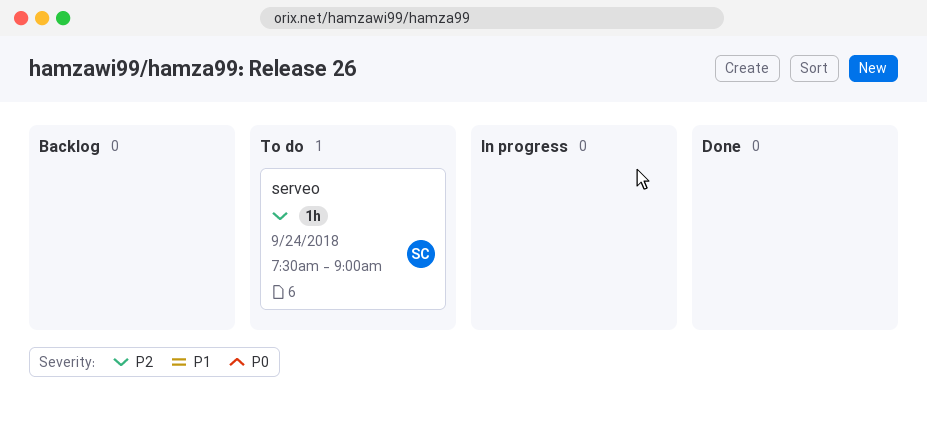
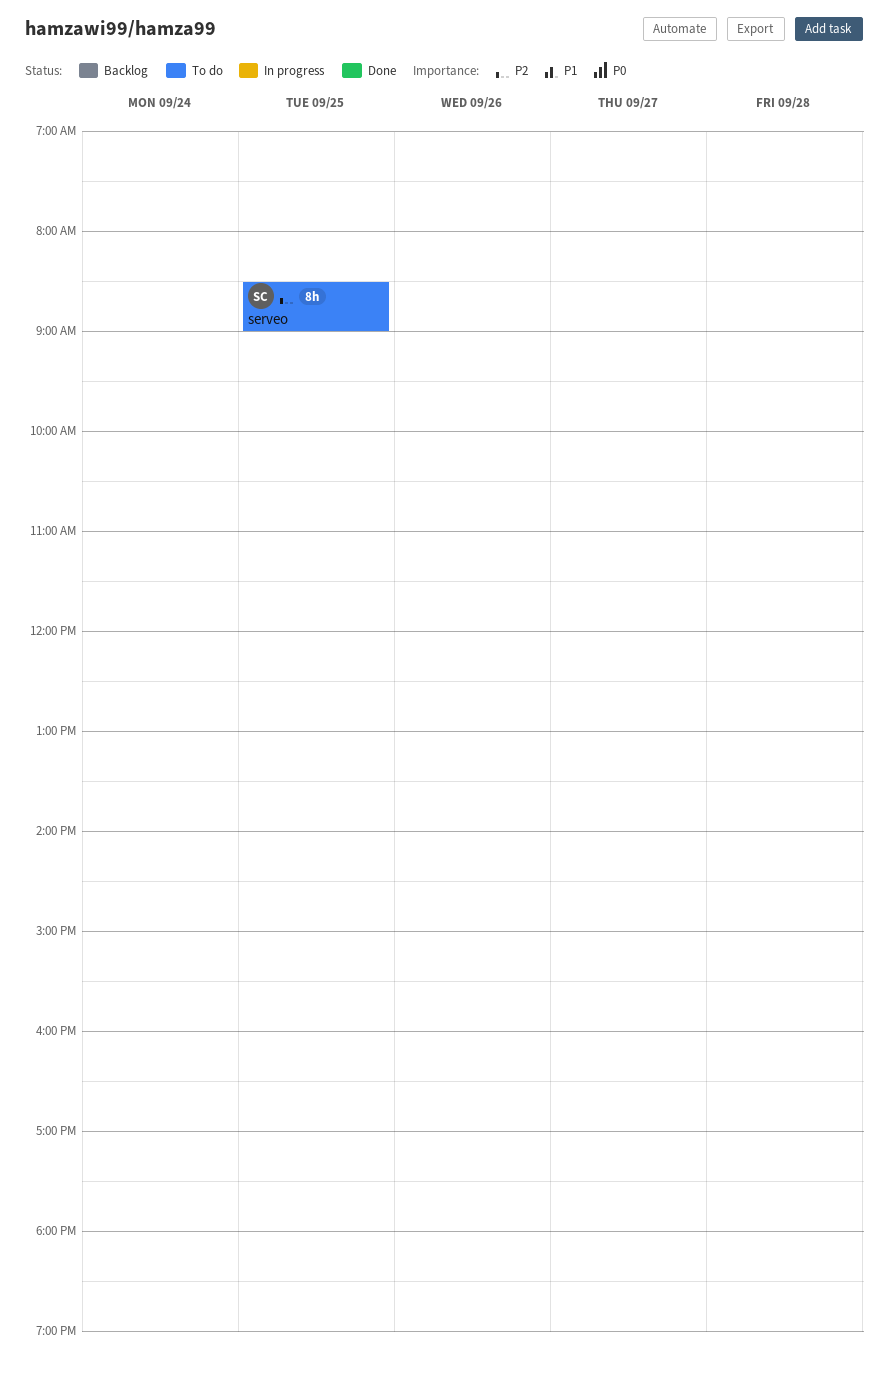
serveo, estimate: 1h -> 8h
serveo, day: Sep 24 -> Sep 25
serveo, begins: 07:30 -> 08:30

